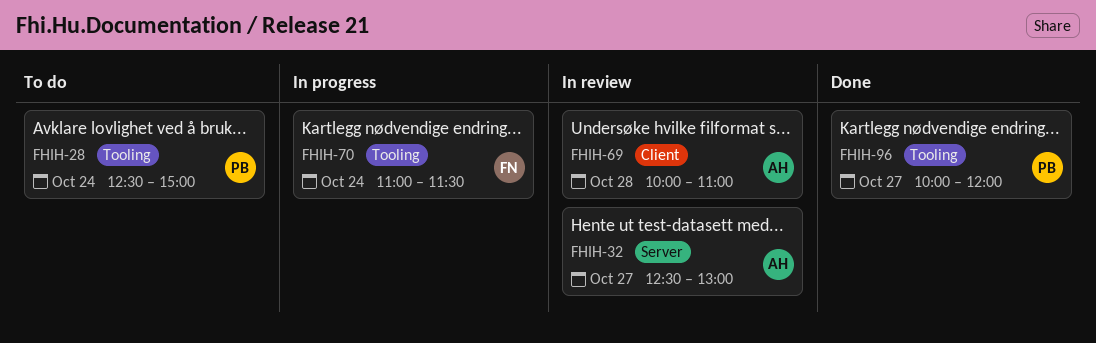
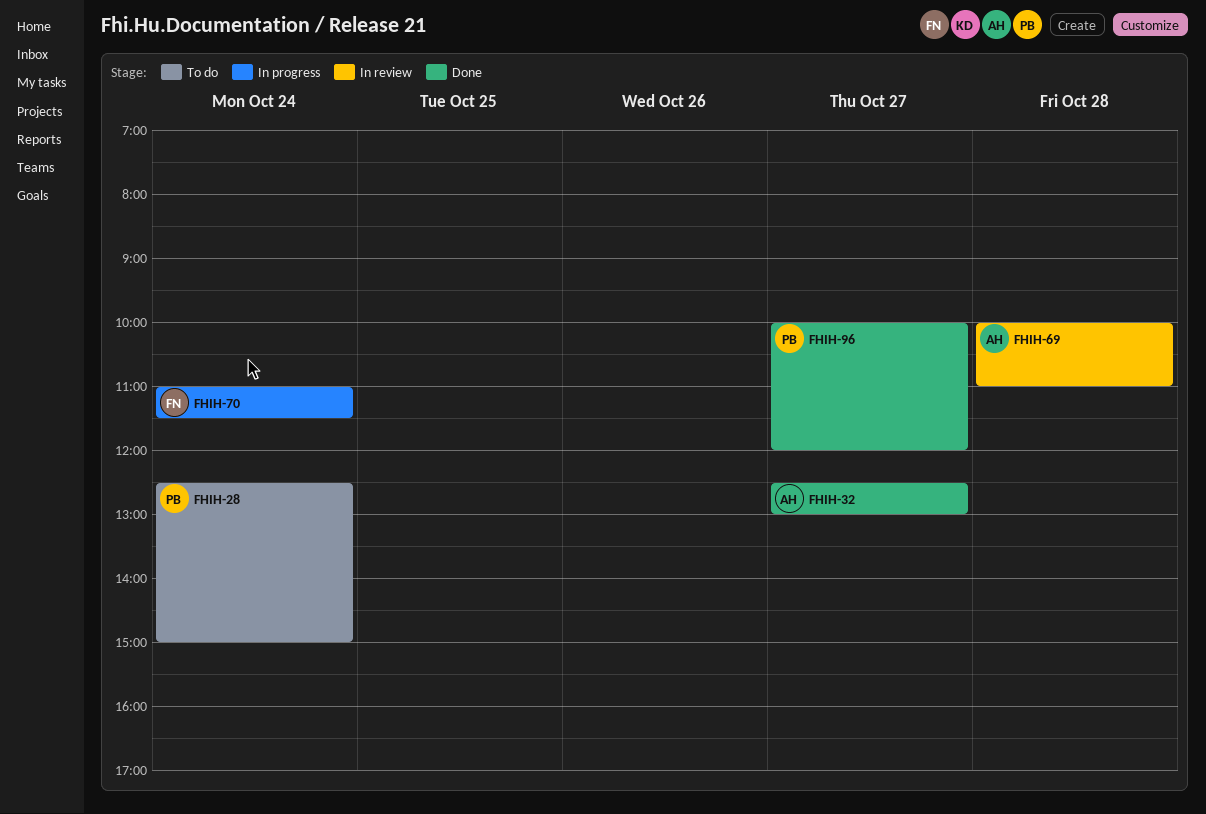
FHIH-32, status: In review -> Done

